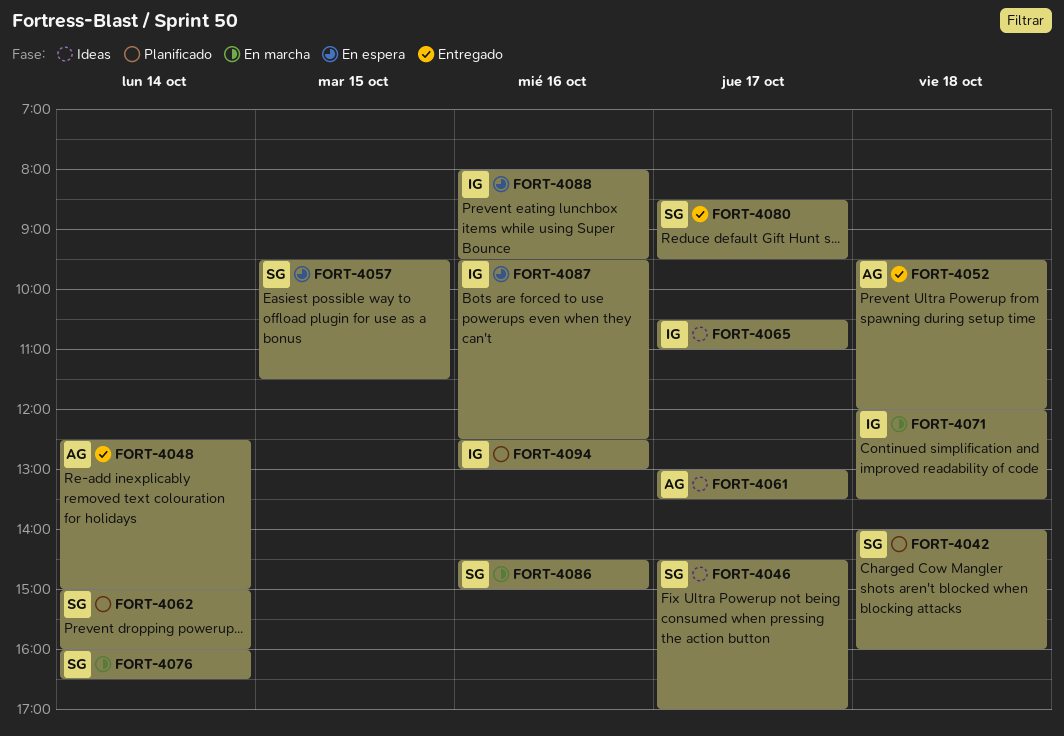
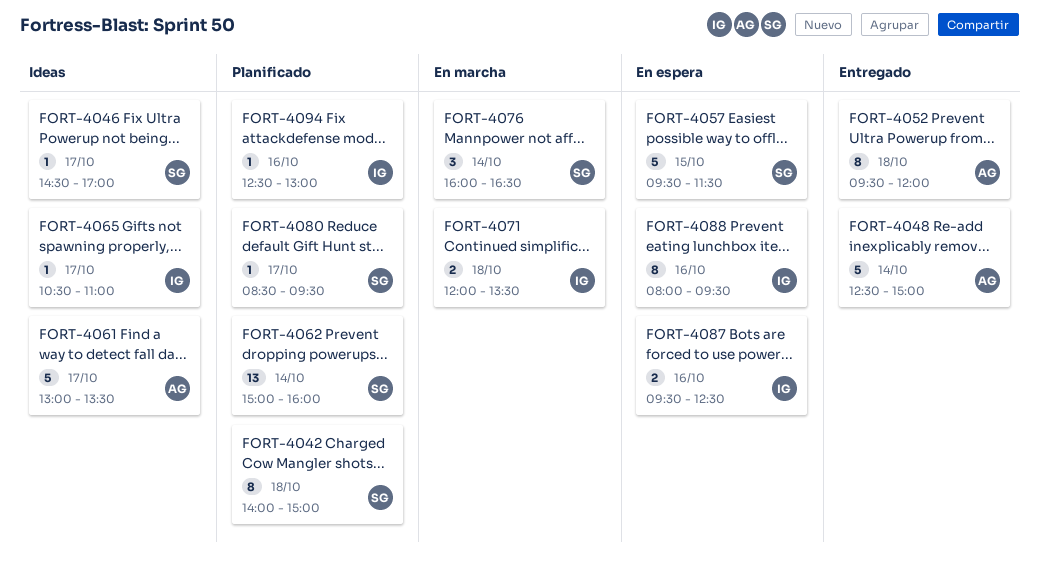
FORT-4042, ends: 16:00 -> 15:00
FORT-4080, status: Entregado -> Planificado
FORT-4086: present -> none

